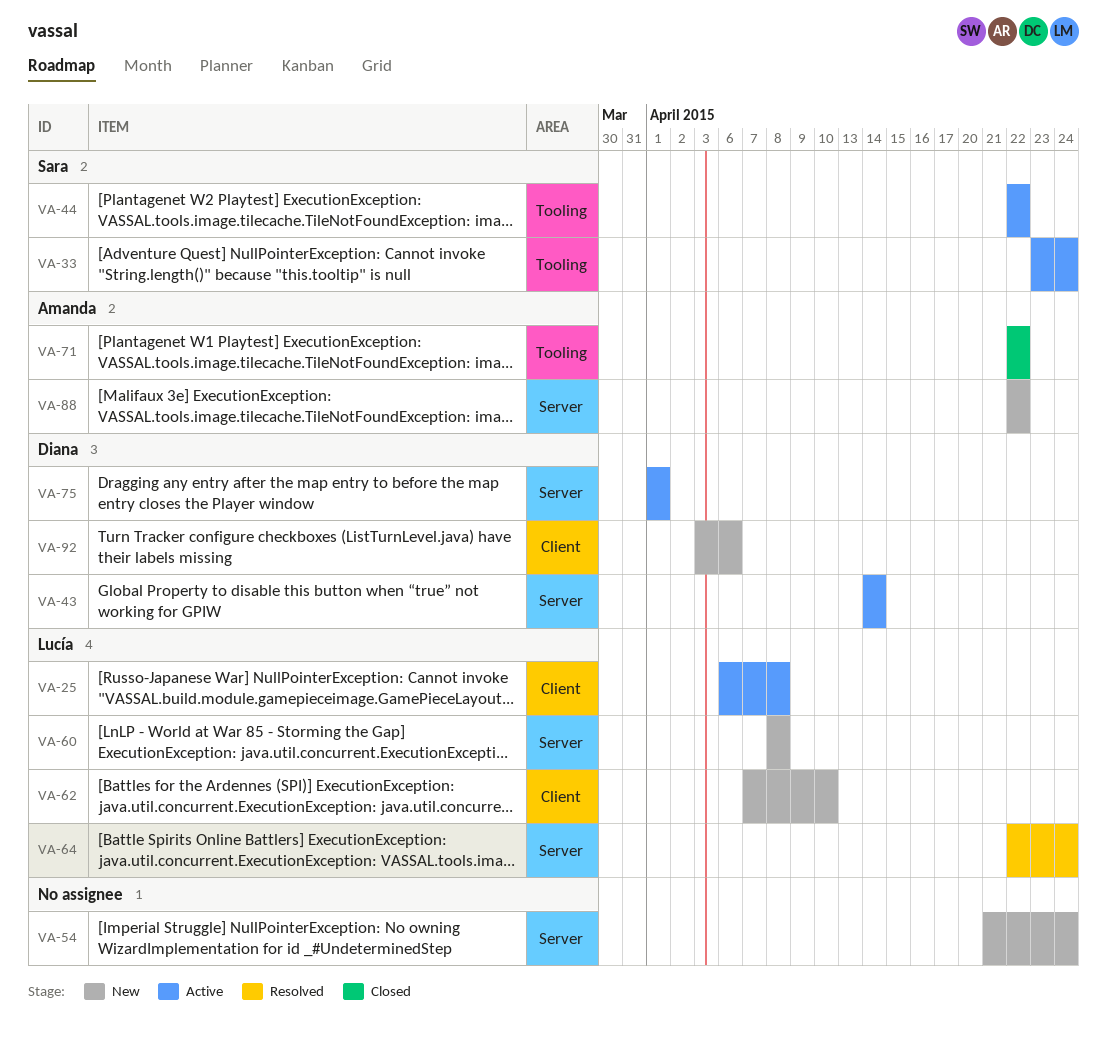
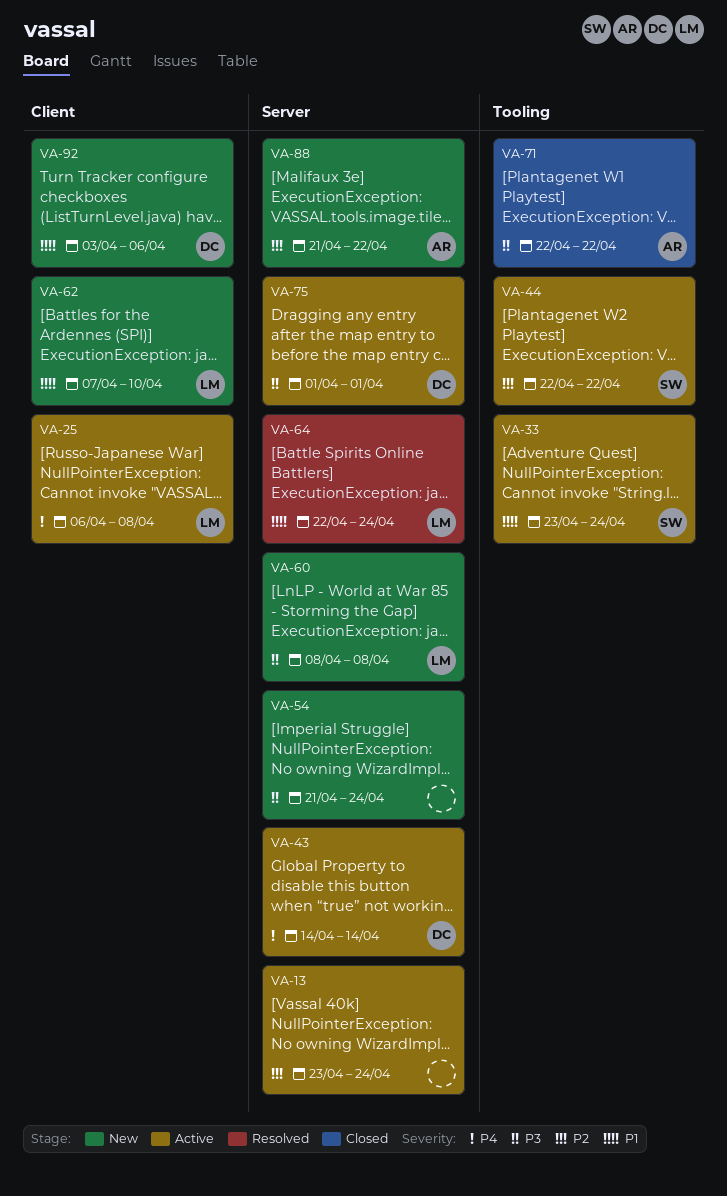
VA-13: none -> present
VA-88, start: Apr 22 -> Apr 21

